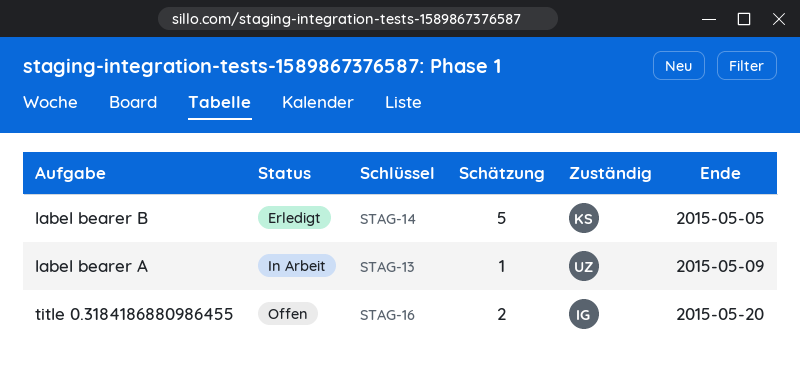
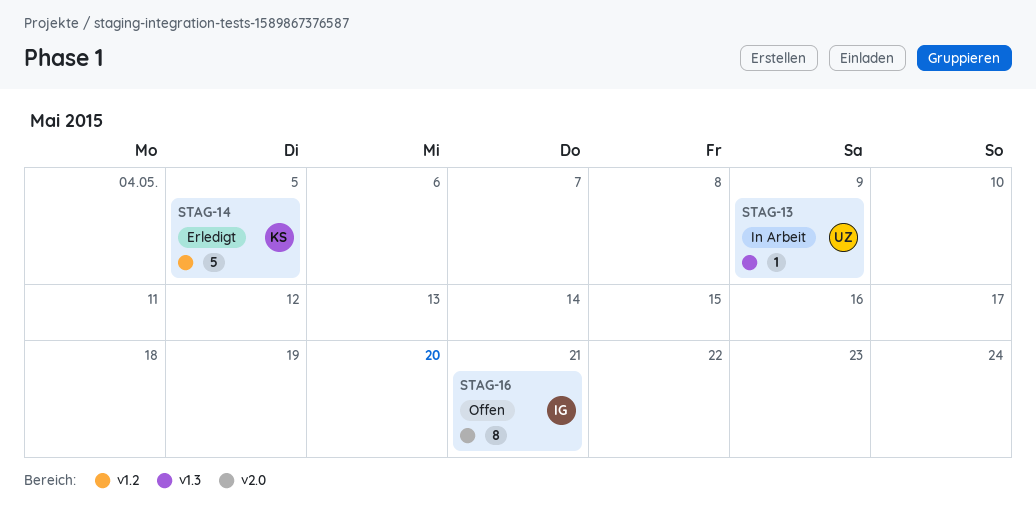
STAG-16, estimate: 2 -> 8
STAG-16, due: May 20 -> May 21

